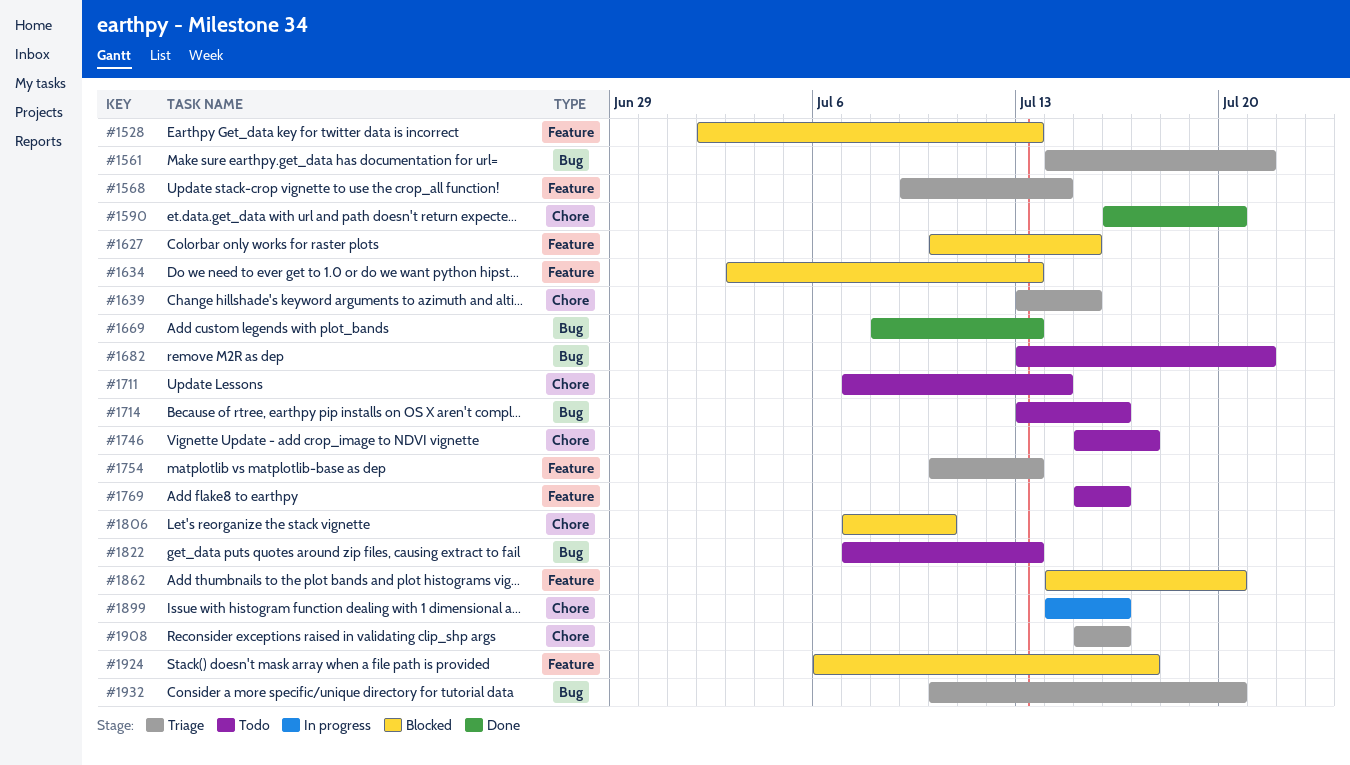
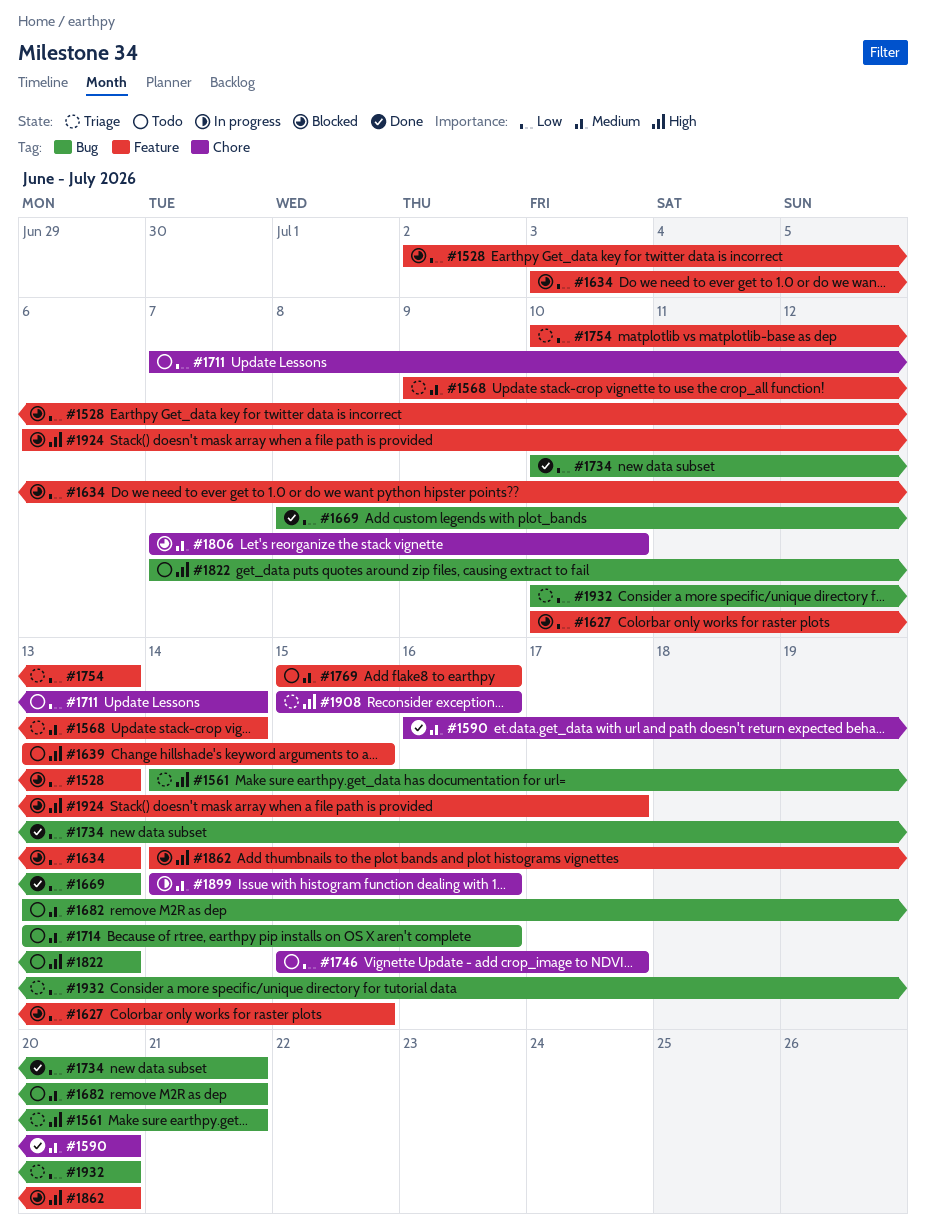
#1639, status: Triage -> Todo
#1639, label: Chore -> Feature
#1734: none -> present

